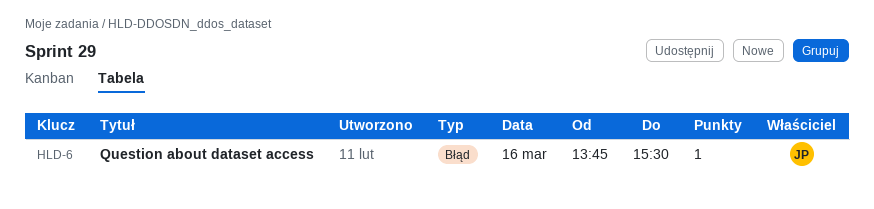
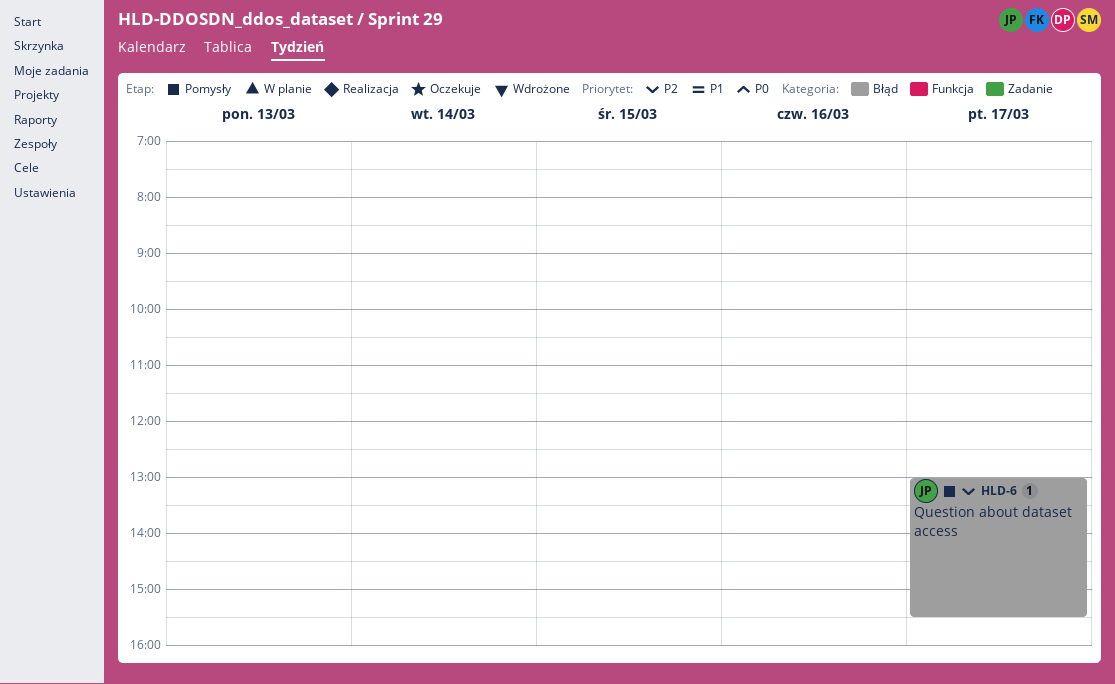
HLD-6, day: Mar 16 -> Mar 17
HLD-6, begins: 13:45 -> 13:00

